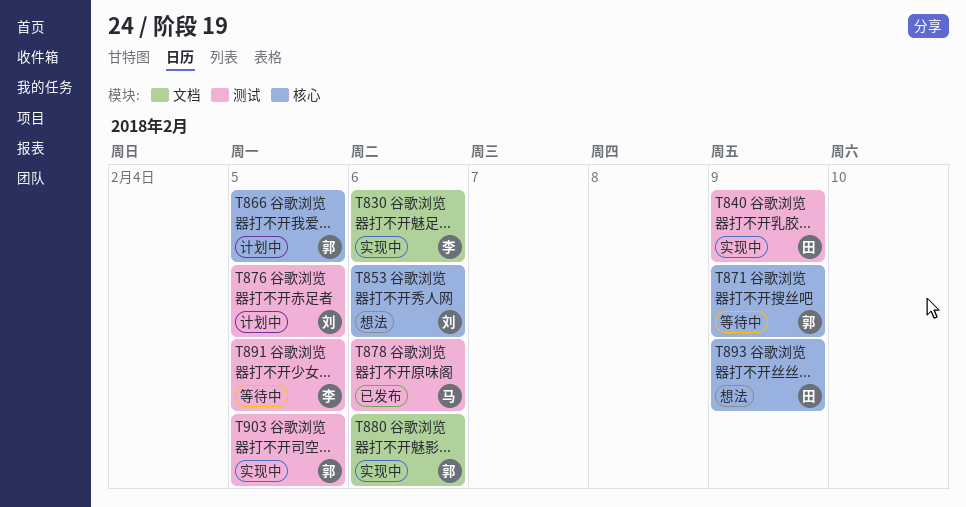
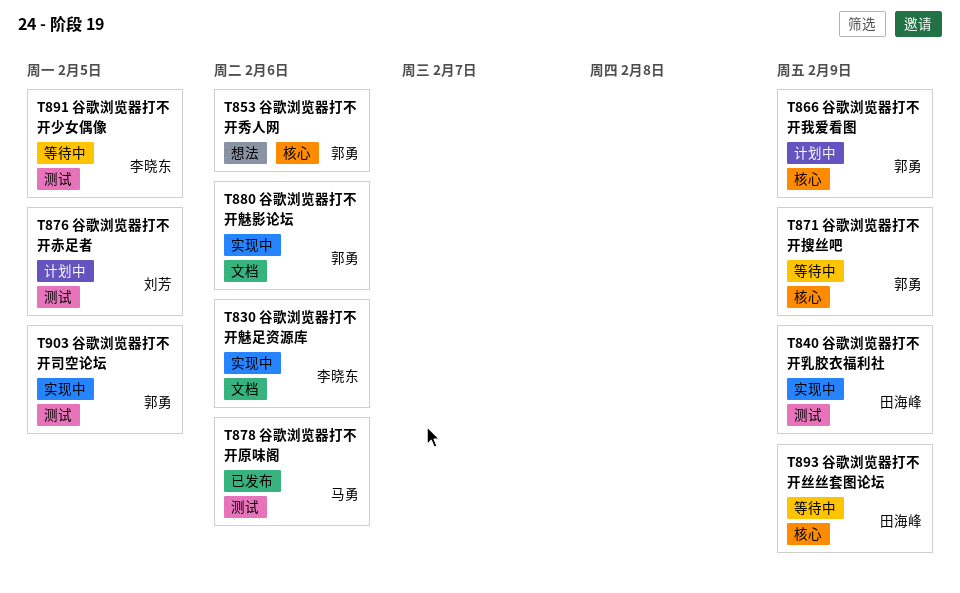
T853, owner: 刘芳 -> 郭勇
T866, due: Feb 5 -> Feb 9
T893, status: 想法 -> 等待中

